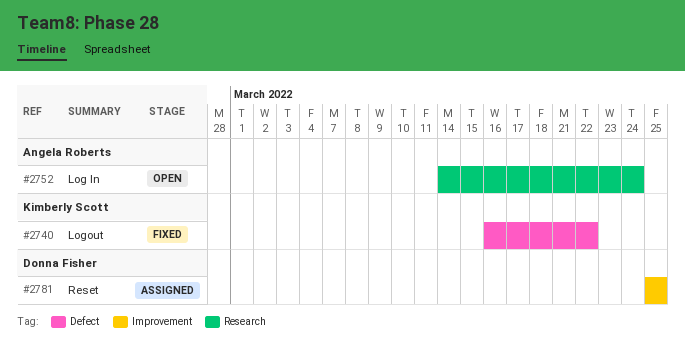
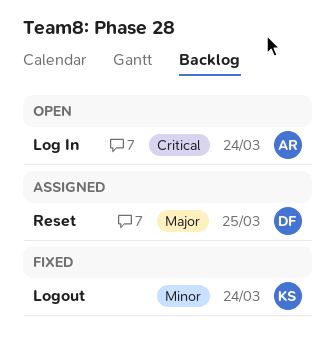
Logout, due: Mar 22 -> Mar 24

